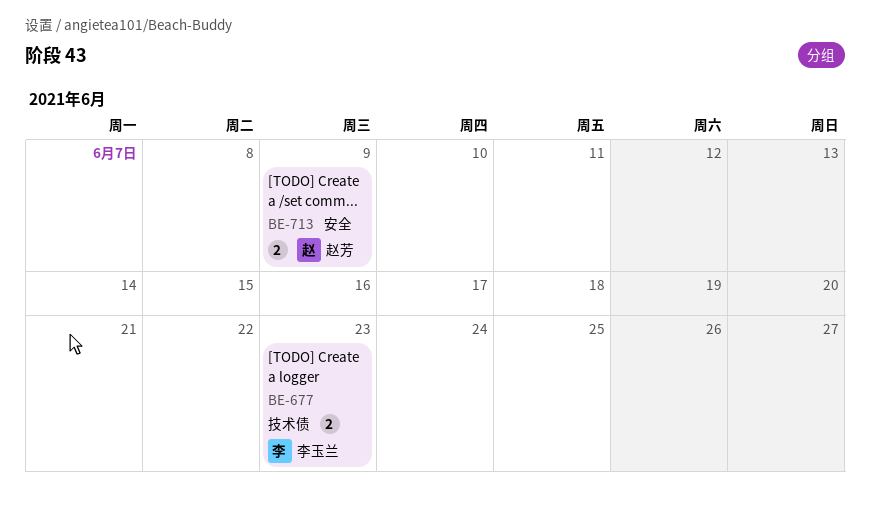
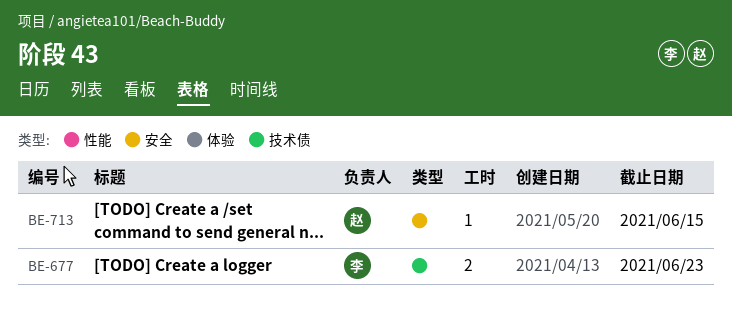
BE-713, estimate: 2 -> 1
BE-713, due: Jun 9 -> Jun 15

